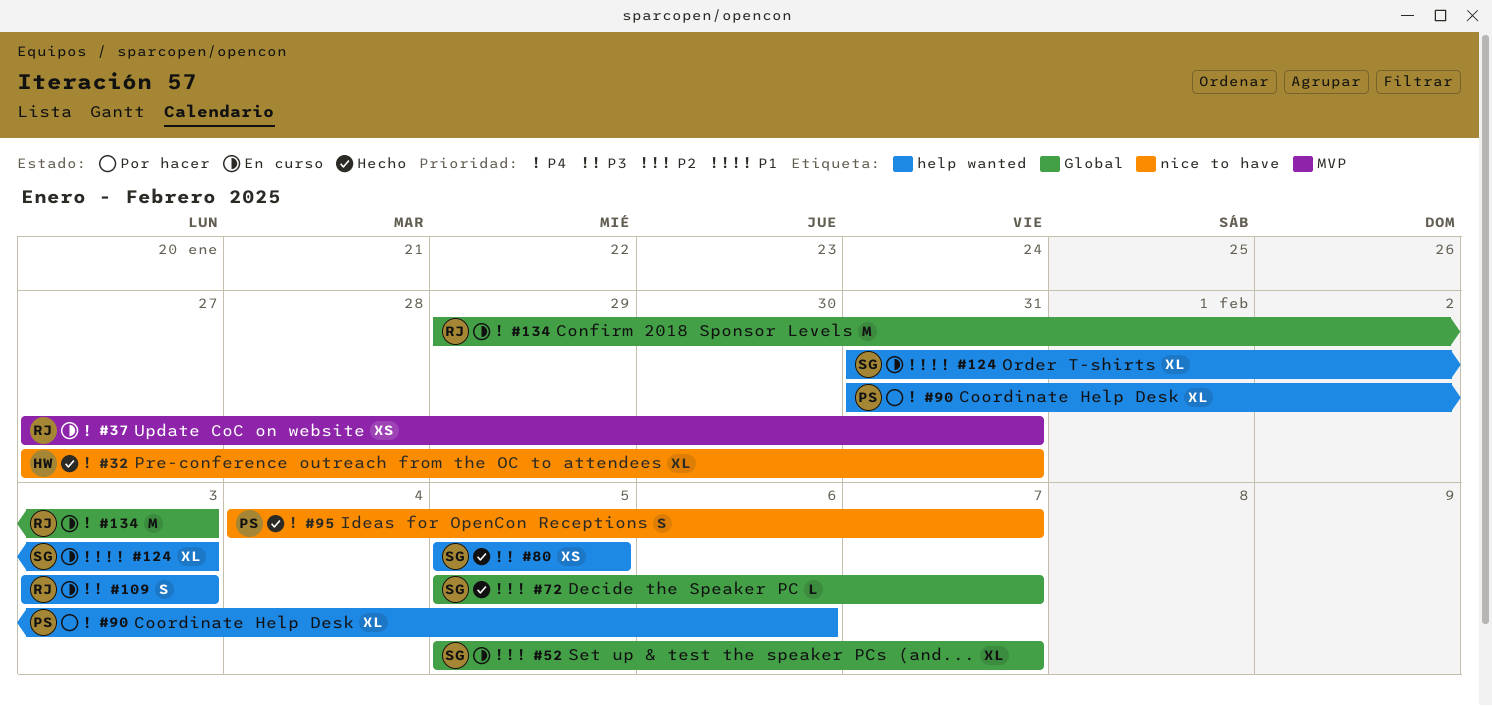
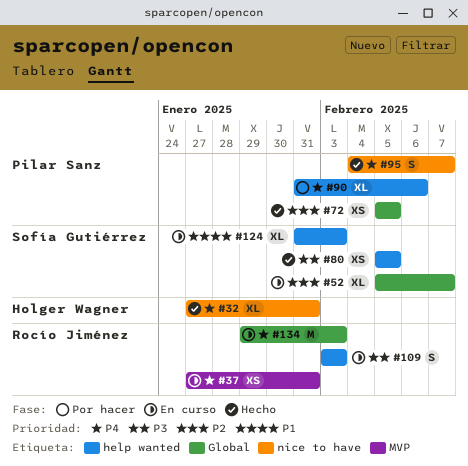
#72, owner: Sofía Gutiérrez -> Pilar Sanz
#72, estimate: L -> XS
#72, due: Feb 7 -> Feb 5

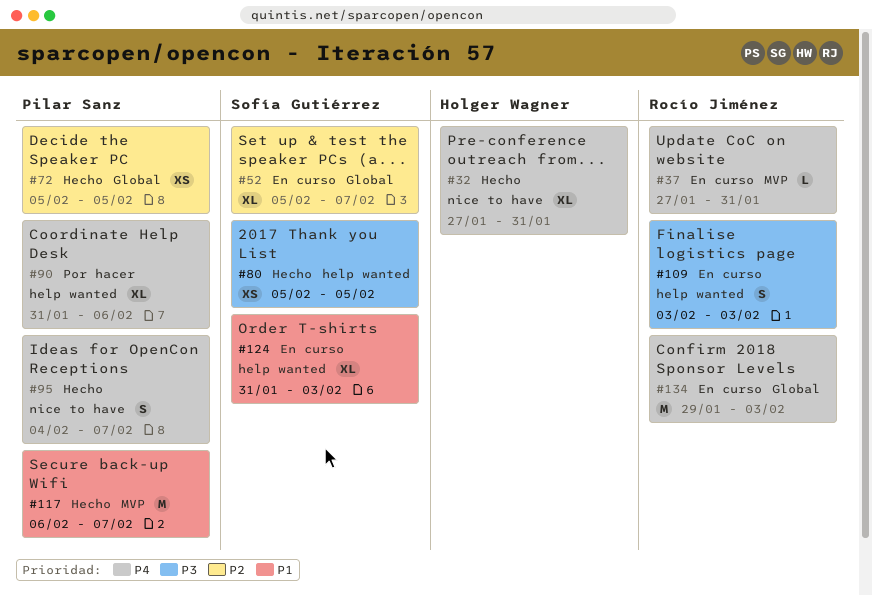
#37, estimate: XS -> L
#117: none -> present

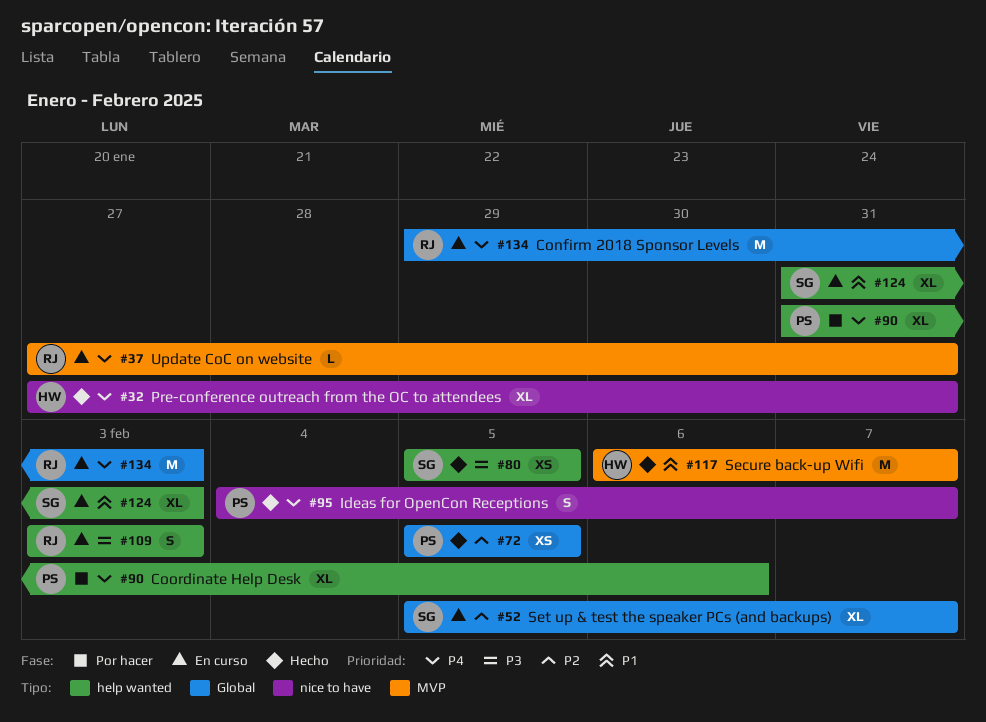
#117, owner: Pilar Sanz -> Holger Wagner

